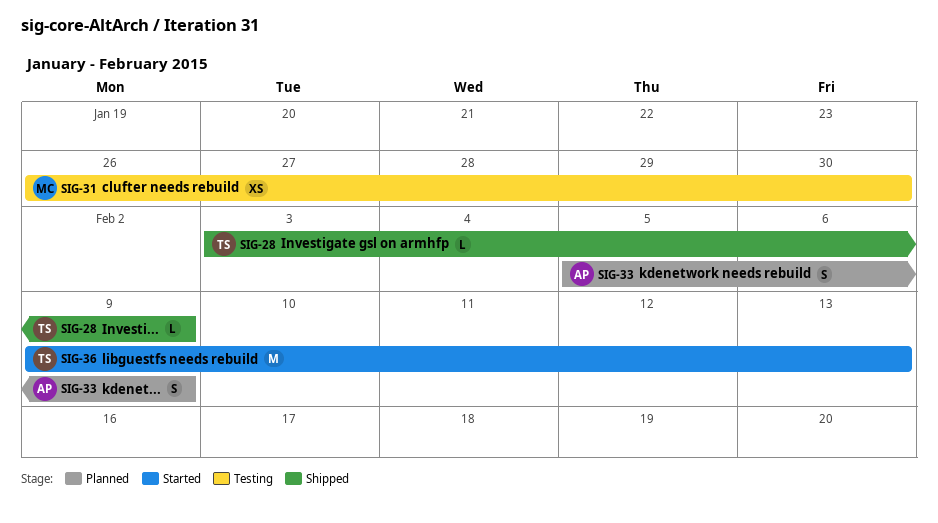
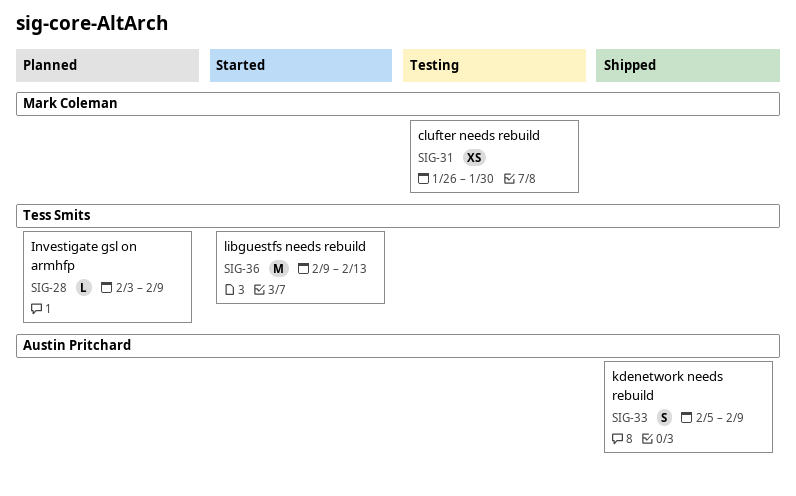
SIG-28, status: Shipped -> Planned
SIG-33, status: Planned -> Shipped

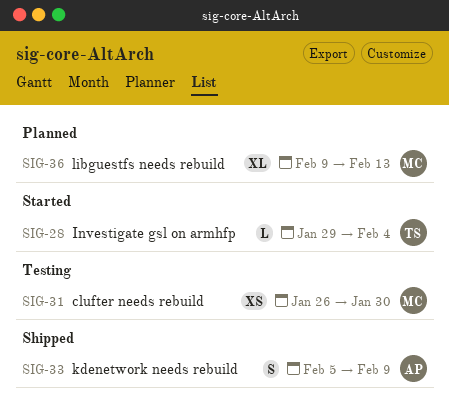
SIG-28, status: Planned -> Started
SIG-28, start: Feb 3 -> Jan 29
SIG-28, due: Feb 9 -> Feb 4
SIG-36, status: Started -> Planned
SIG-36, owner: Tess Smits -> Mark Coleman
SIG-36, estimate: M -> XL

